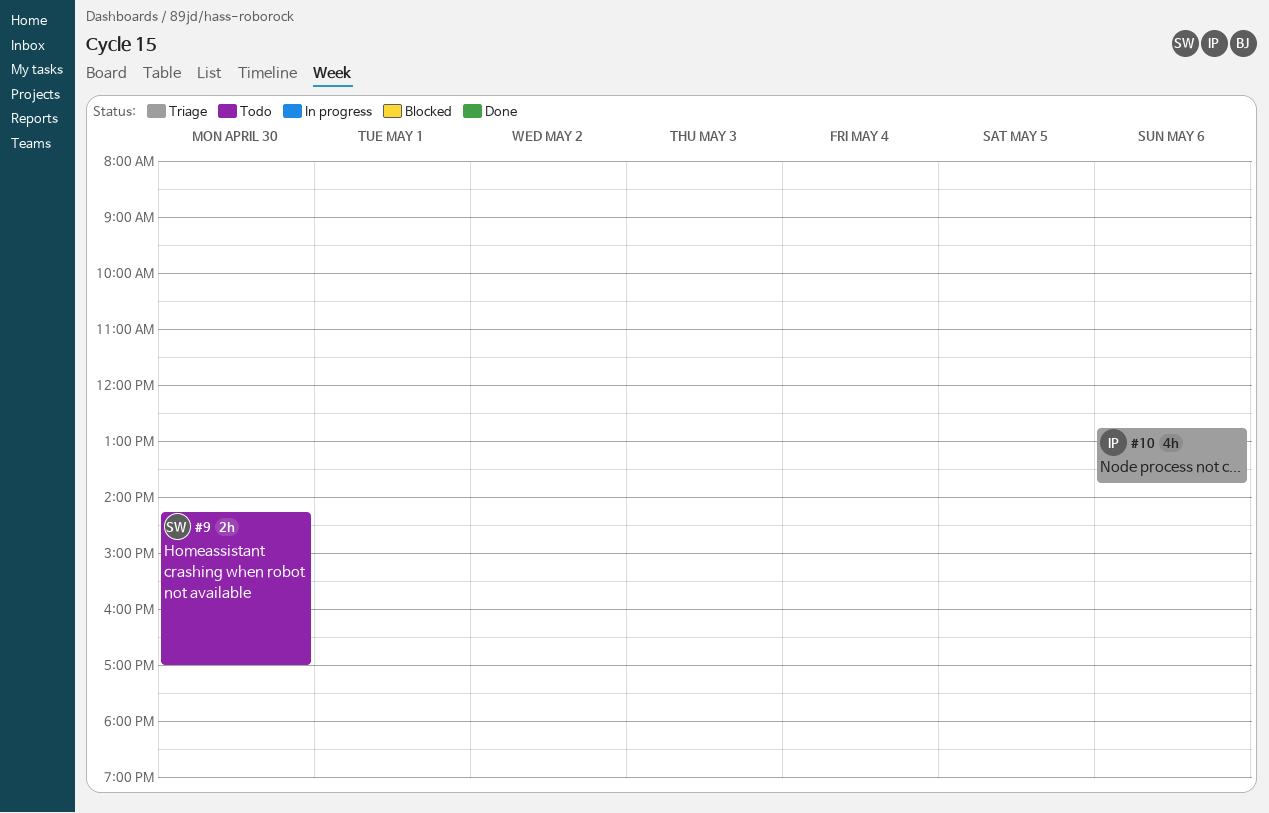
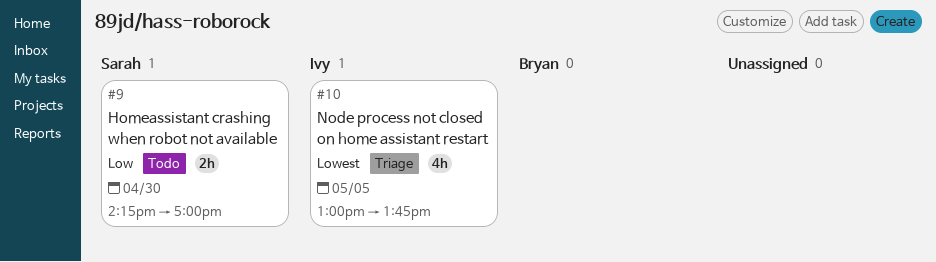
#10, day: May 6 -> May 5
#10, begins: 12:45 -> 13:00

